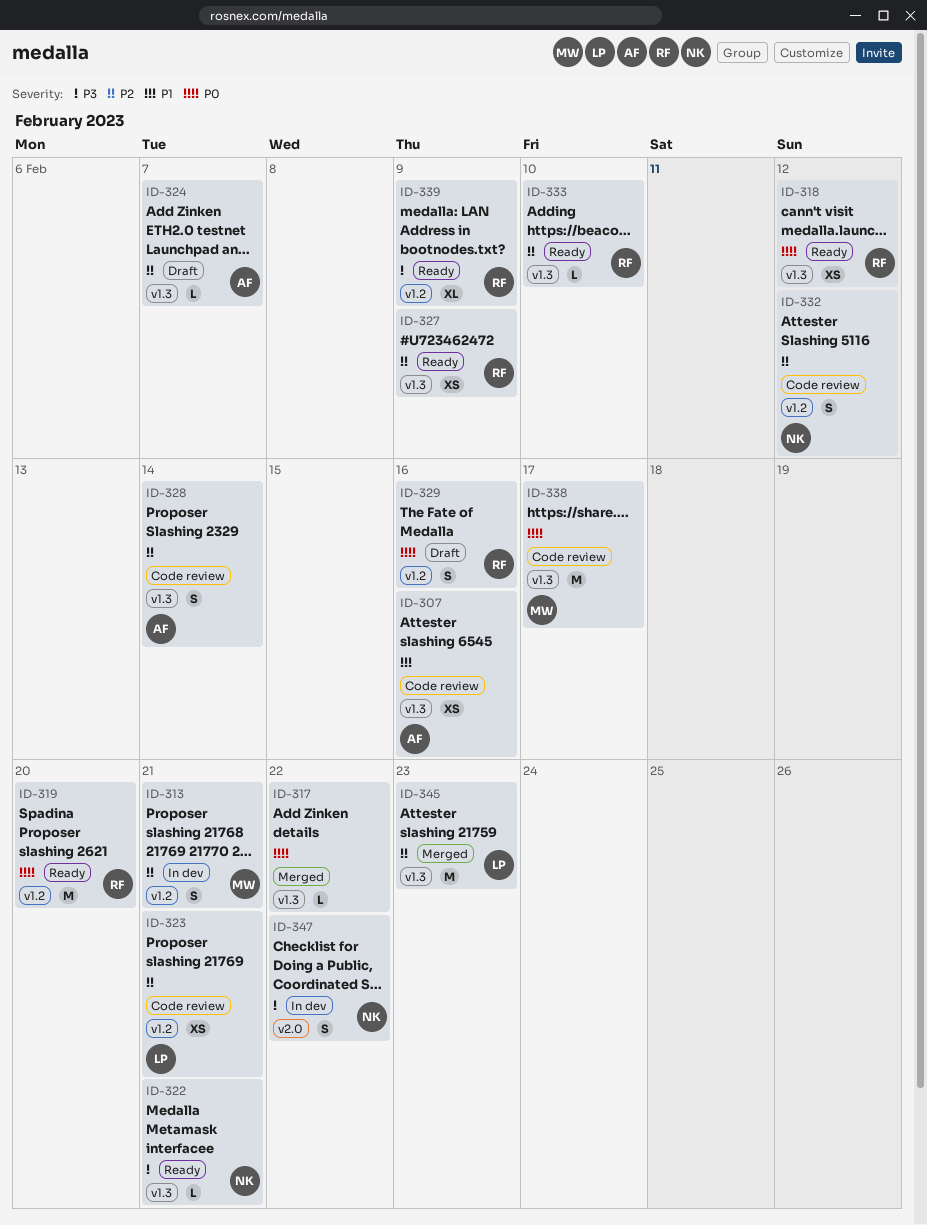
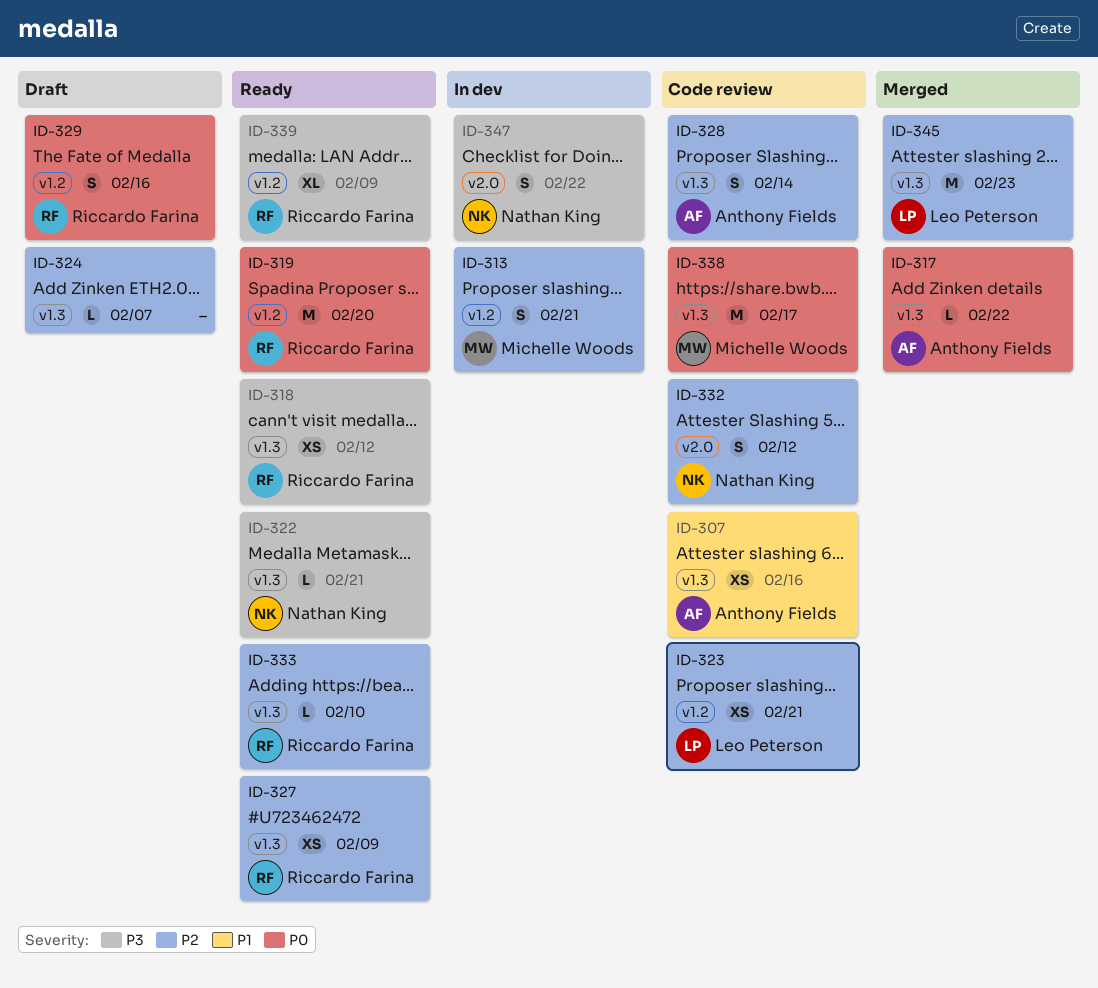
ID-317, owner: none -> Anthony Fields
ID-318, priority: P0 -> P3
ID-324, owner: Anthony Fields -> none
ID-332, label: v1.2 -> v2.0

